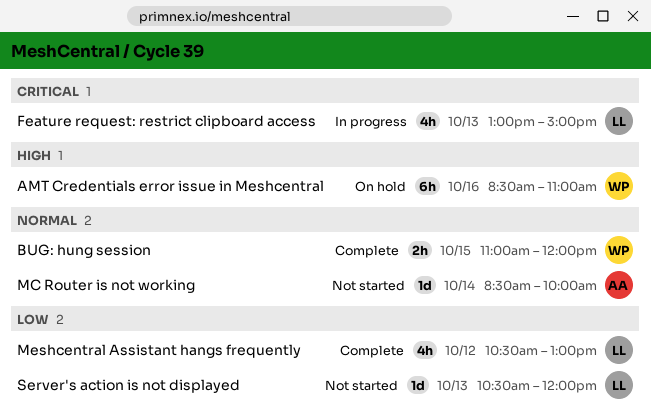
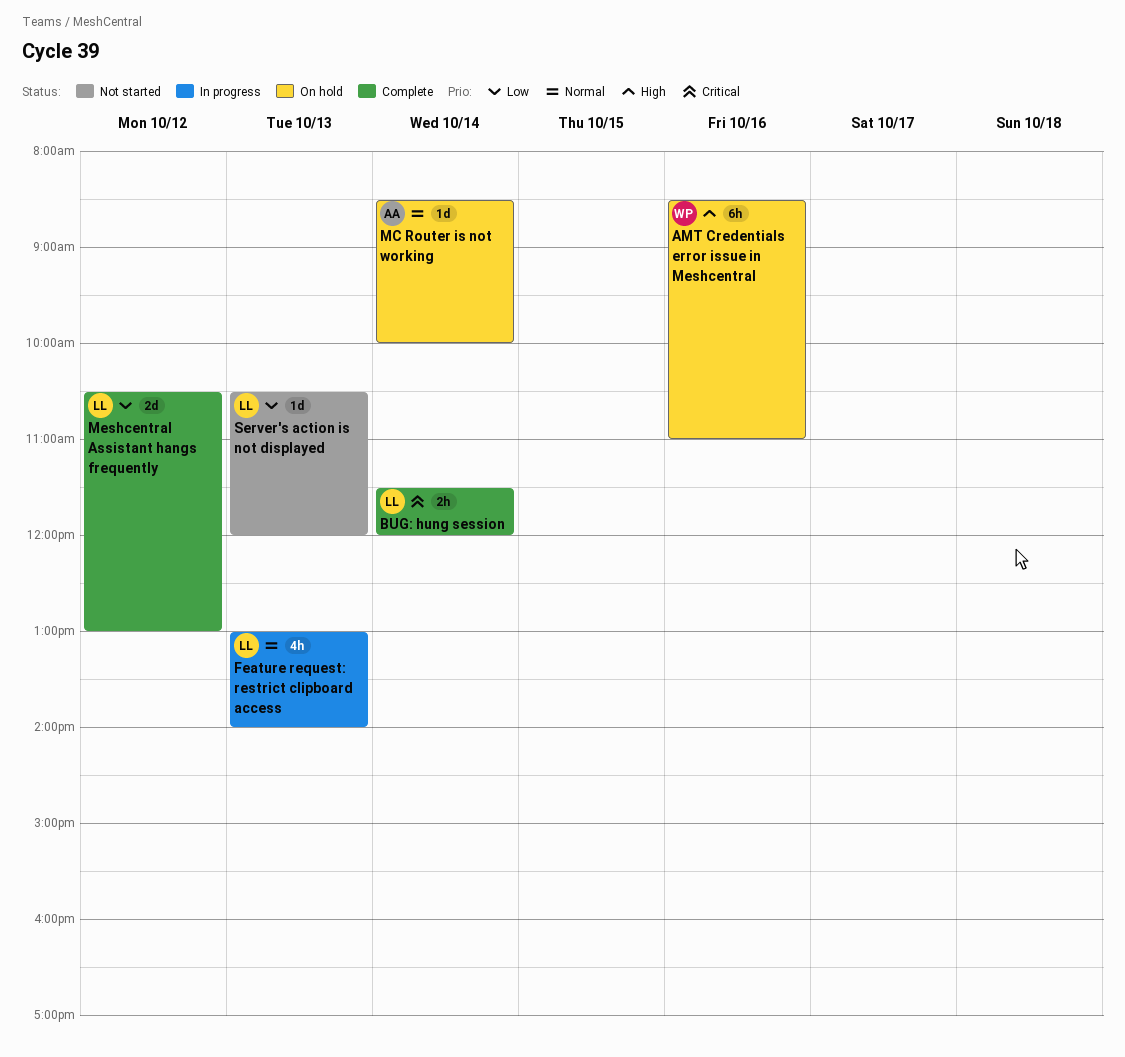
BUG: hung session, owner: WP -> LL
BUG: hung session, priority: Normal -> Critical
BUG: hung session, day: Oct 15 -> Oct 14
BUG: hung session, begins: 11:00 -> 11:30
Feature request: restrict clipboard access, priority: Critical -> Normal
Feature request: restrict clipboard access, ends: 15:00 -> 14:00
MC Router is not working, status: Not started -> On hold
Meshcentral Assistant hangs frequently, estimate: 4h -> 2d

